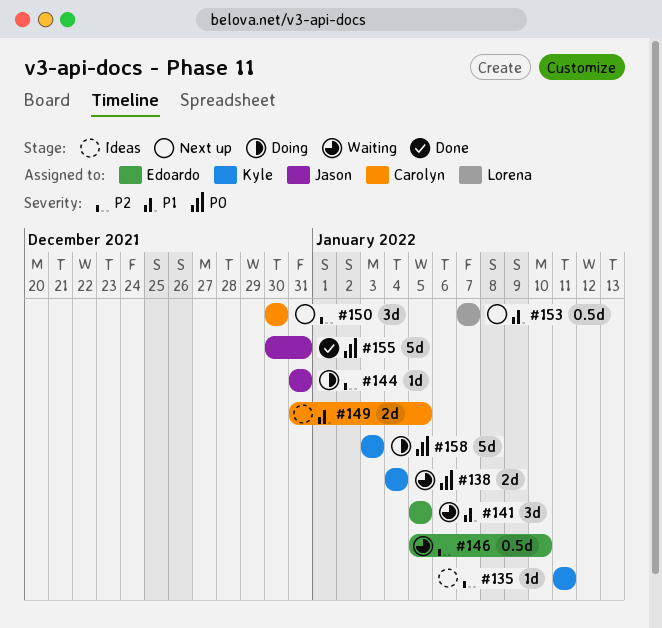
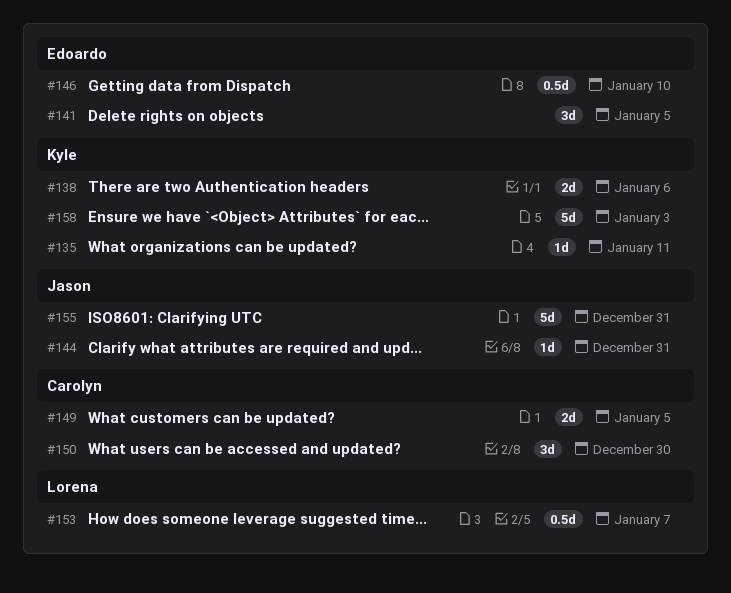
#138, due: Jan 4 -> Jan 6

